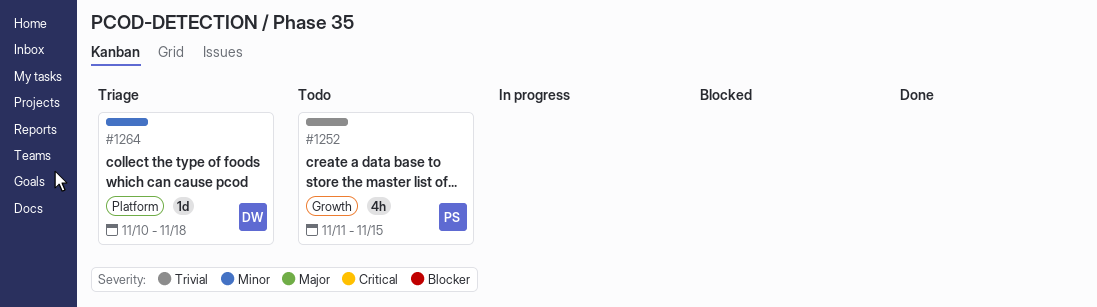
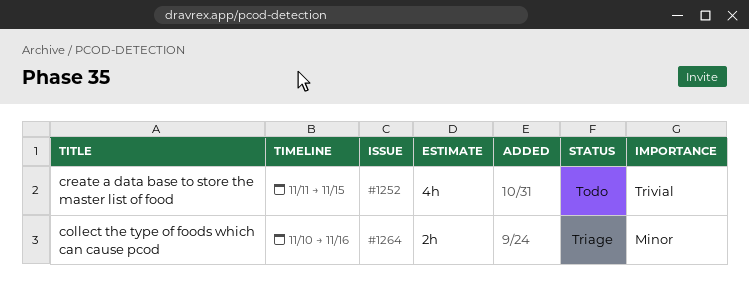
#1264, estimate: 1d -> 2h
#1264, due: Nov 18 -> Nov 16

